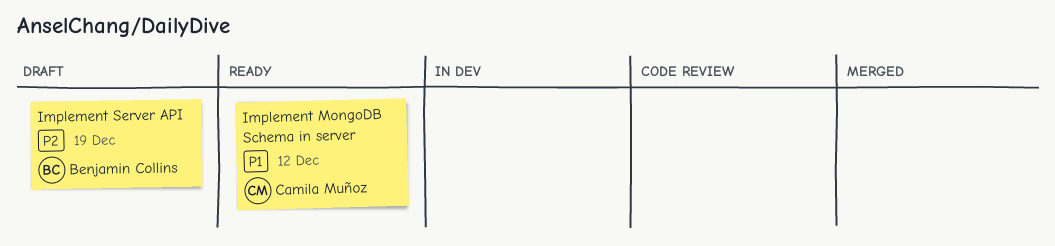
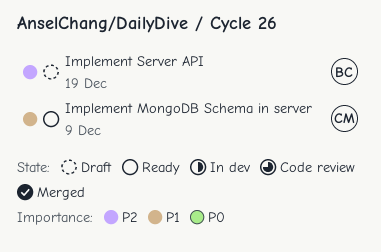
Implement MongoDB Schema in server, due: Dec 12 -> Dec 9

